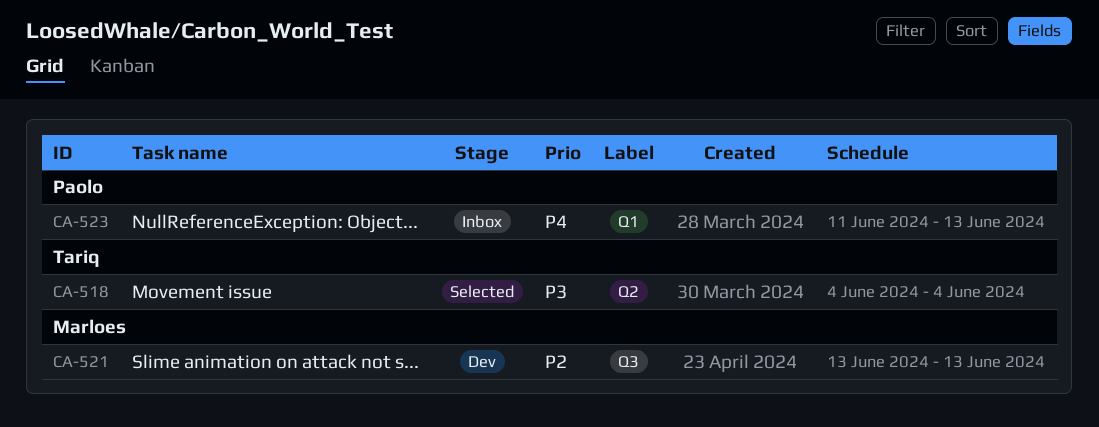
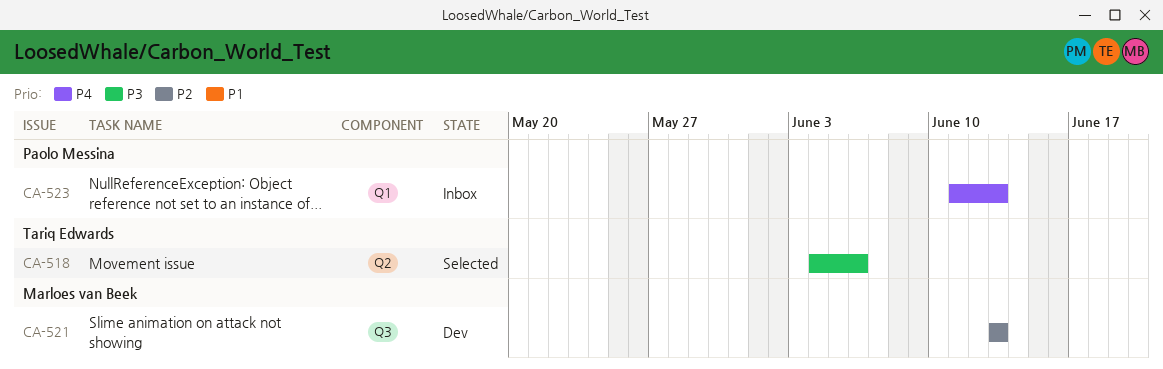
CA-518, due: Jun 4 -> Jun 6

